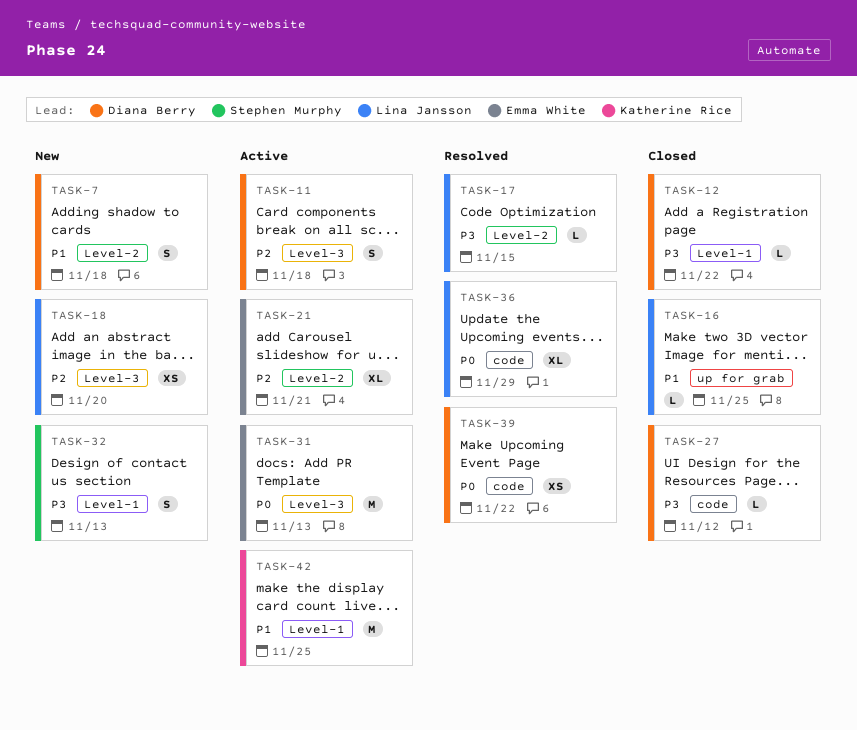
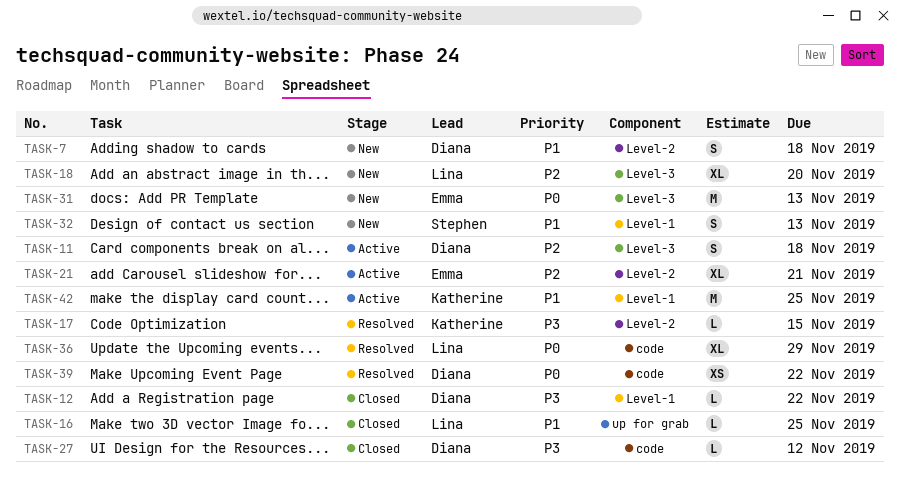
TASK-17, owner: Lina Jansson -> Katherine Rice
TASK-18, estimate: XS -> XL
TASK-31, status: Active -> New
TASK-32, priority: P3 -> P1

